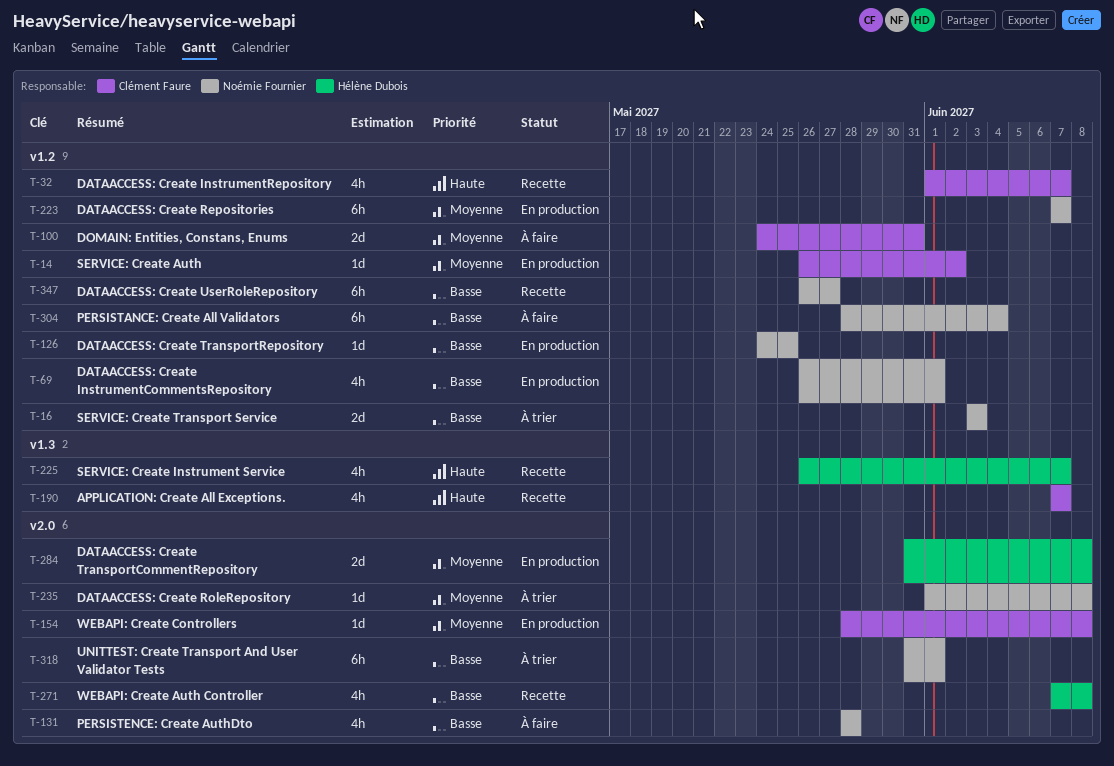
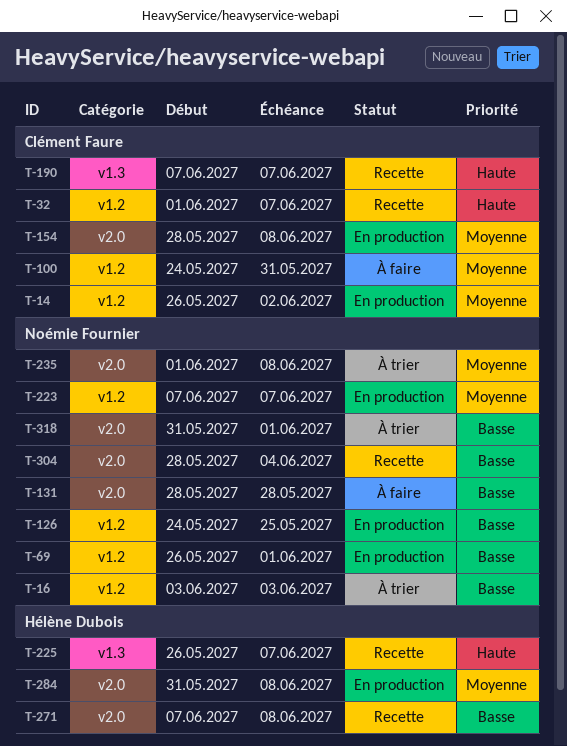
T-304, status: À faire -> Recette
T-304, label: v1.2 -> v2.0
T-347: present -> none

